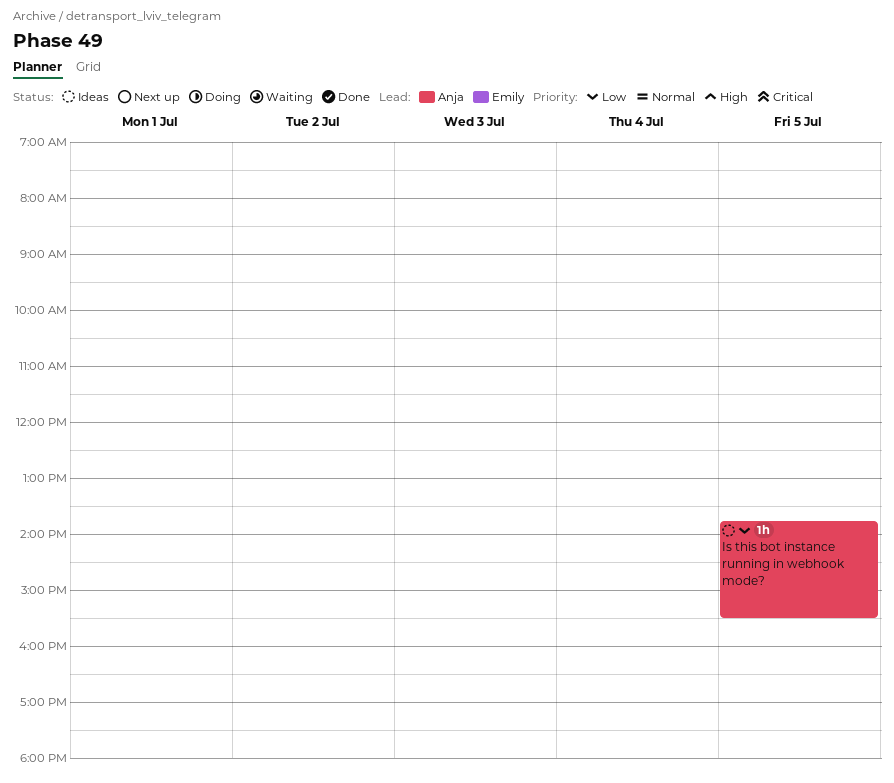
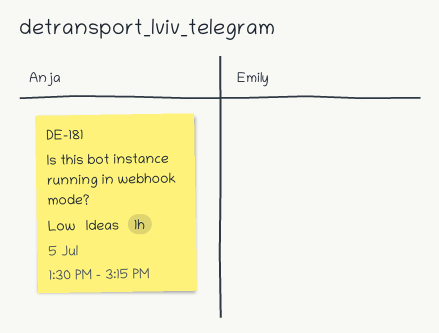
Is this bot instance running in webhook mode?, begins: 13:45 -> 13:30
Is this bot instance running in webhook mode?, ends: 15:30 -> 15:15

